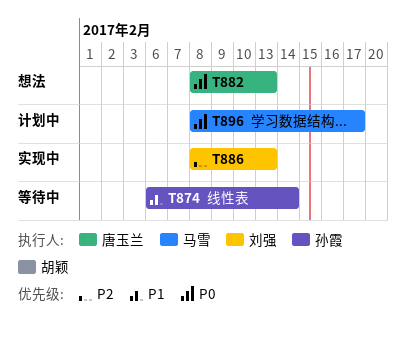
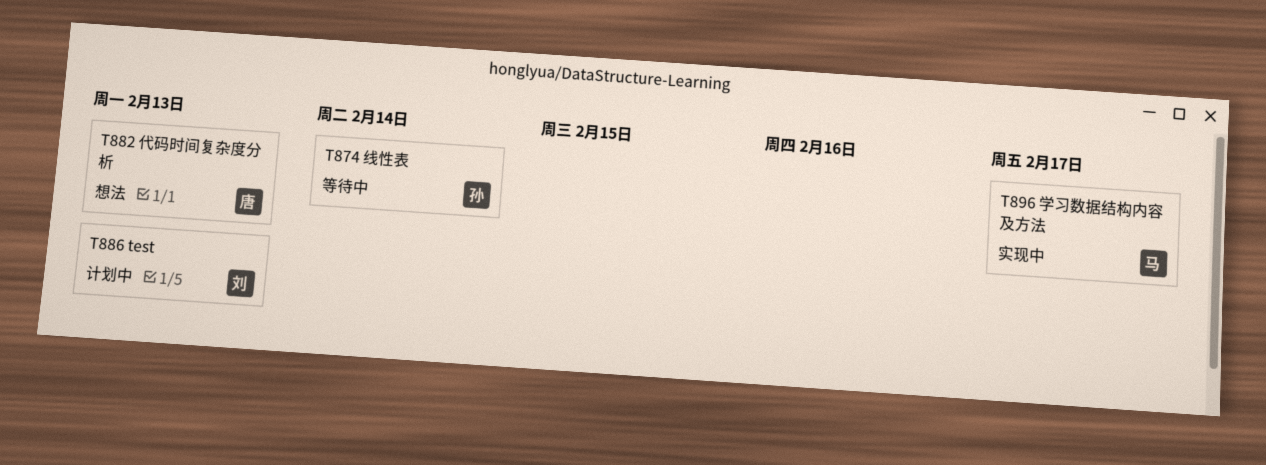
T886, status: 实现中 -> 计划中
T896, status: 计划中 -> 实现中

